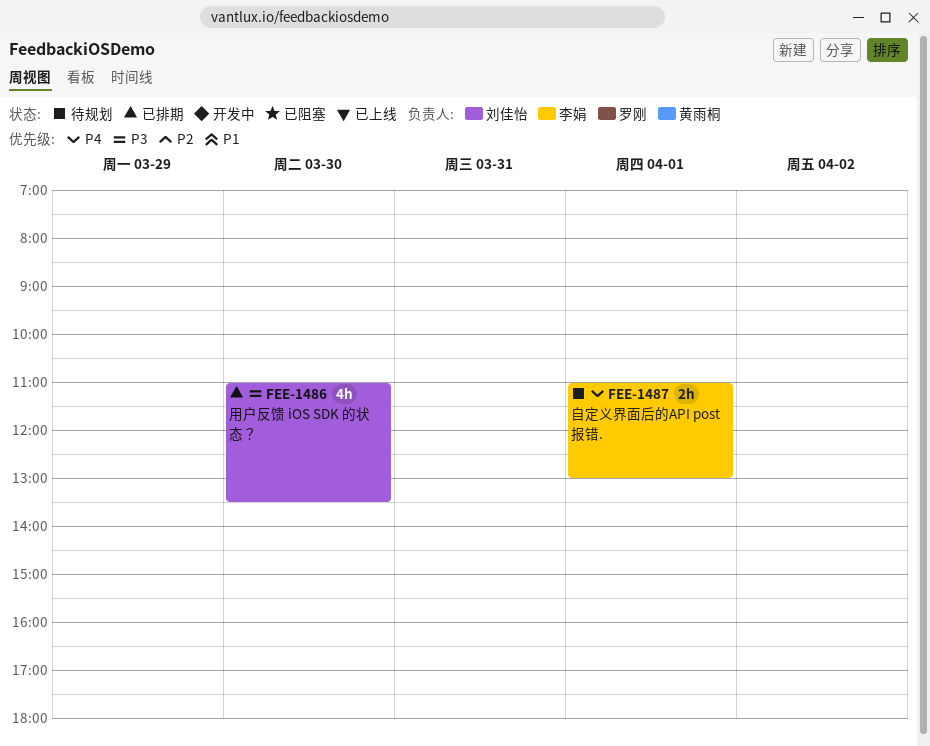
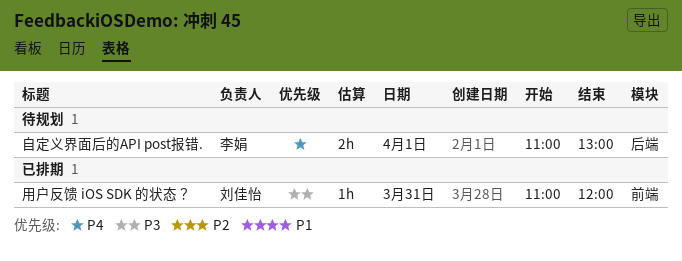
用户反馈 iOS SDK 的状态？, estimate: 4h -> 1h
用户反馈 iOS SDK 的状态？, day: Mar 30 -> Mar 31
用户反馈 iOS SDK 的状态？, ends: 13:30 -> 12:00

